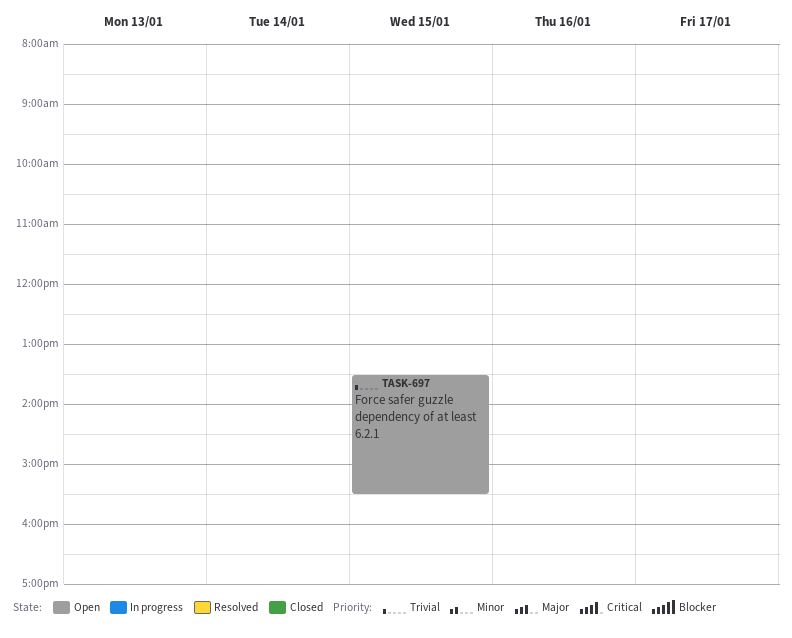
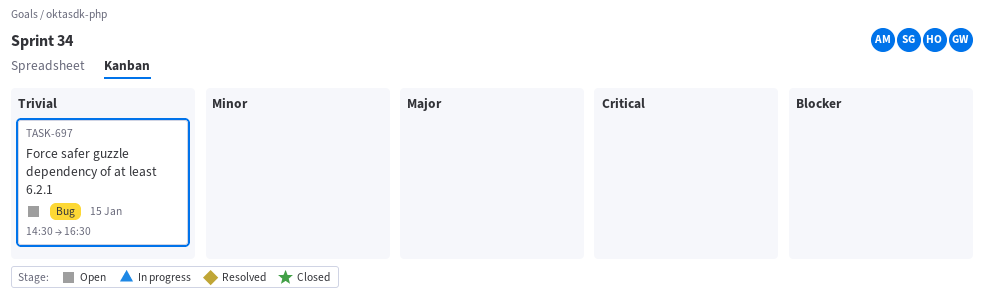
TASK-697, begins: 13:30 -> 14:30
TASK-697, ends: 15:30 -> 16:30

